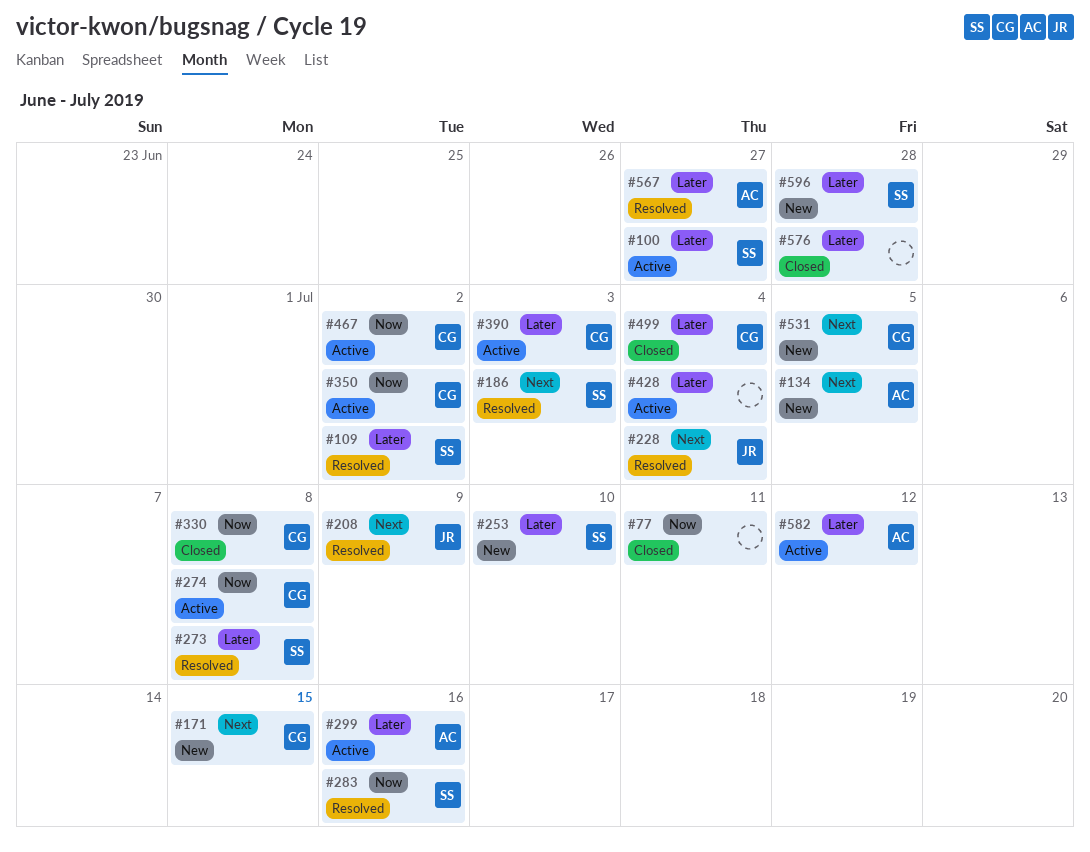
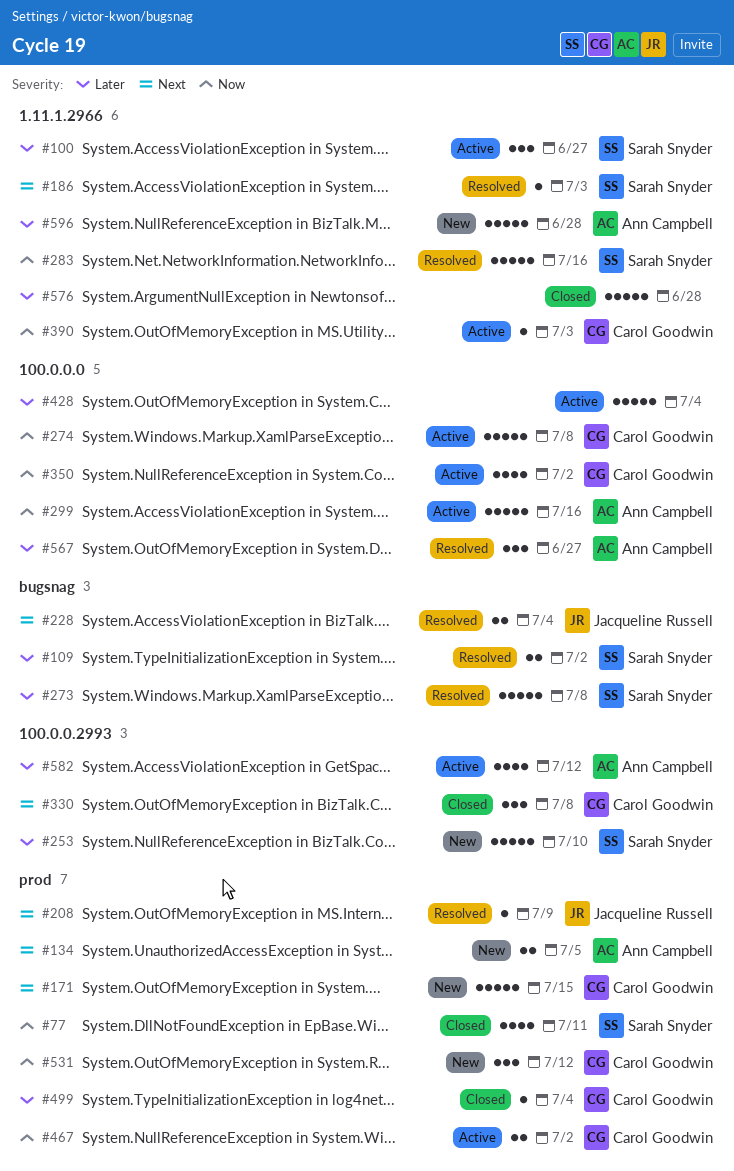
#77, owner: none -> Sarah Snyder
#299, priority: Later -> Now
#330, priority: Now -> Next
#390, priority: Later -> Now
#531, priority: Next -> Now
#531, due: Jul 5 -> Jul 12
#596, owner: Sarah Snyder -> Ann Campbell

